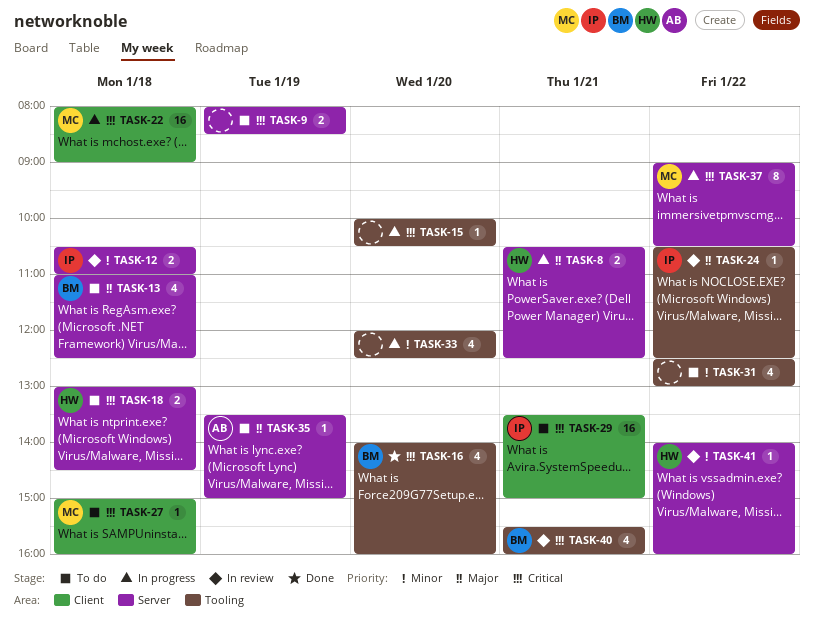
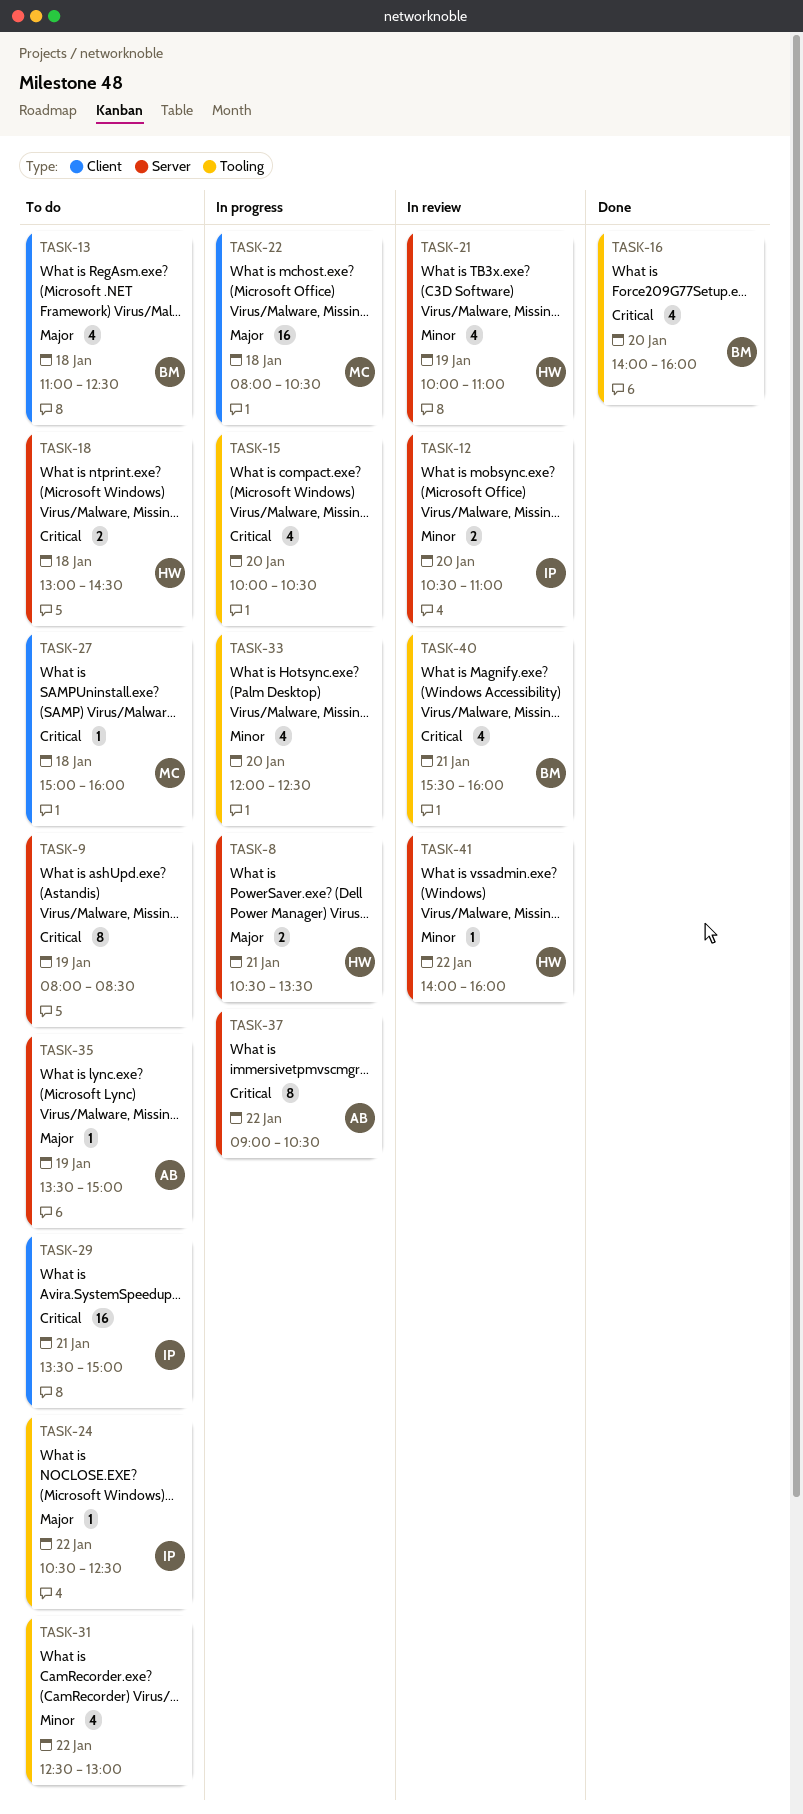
TASK-8, ends: 12:30 -> 13:30
TASK-9, estimate: 2 -> 8
TASK-12, day: Jan 18 -> Jan 20
TASK-13, label: Server -> Client
TASK-15, estimate: 1 -> 4
TASK-21: none -> present
TASK-22, priority: Critical -> Major
TASK-22, ends: 09:00 -> 10:30
TASK-24, status: In review -> To do
TASK-37, owner: MC -> AB

